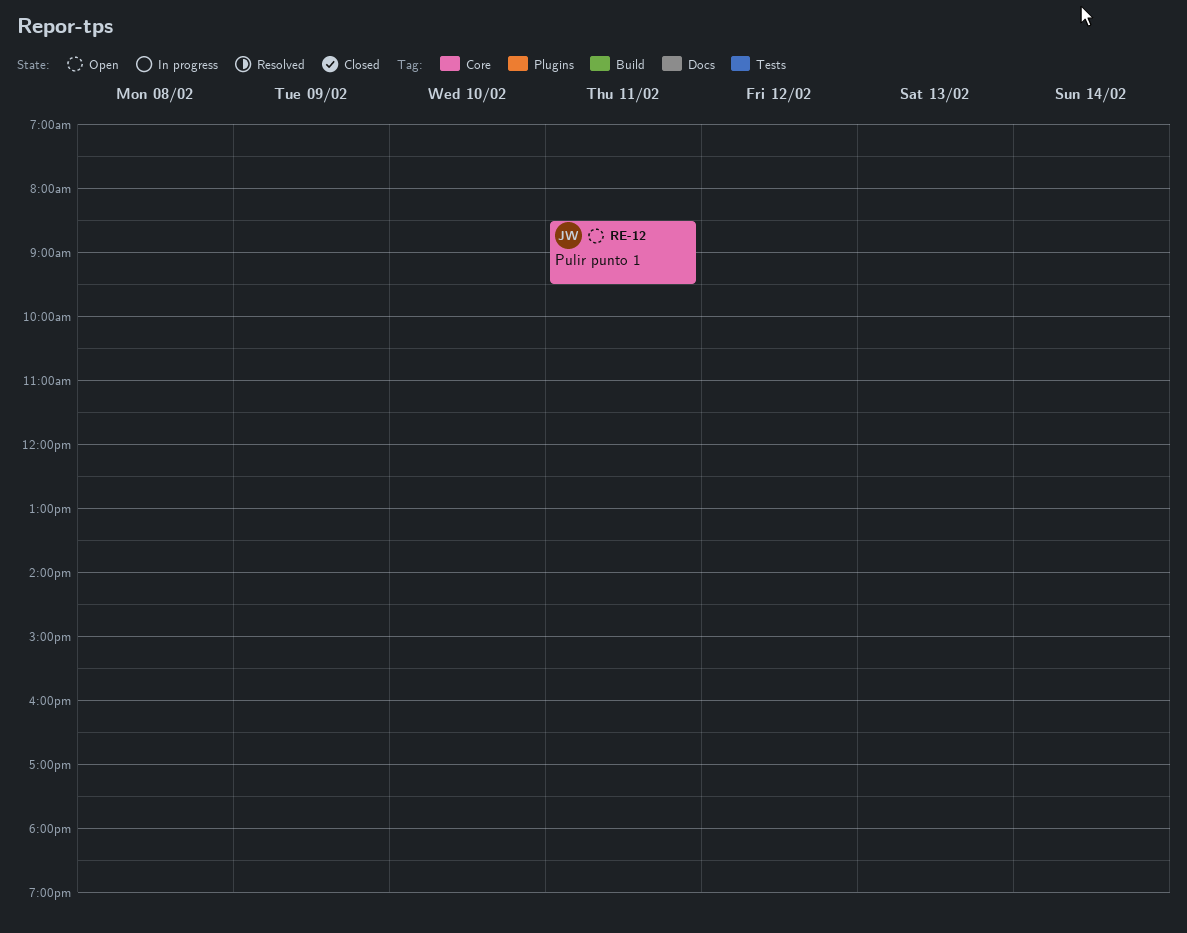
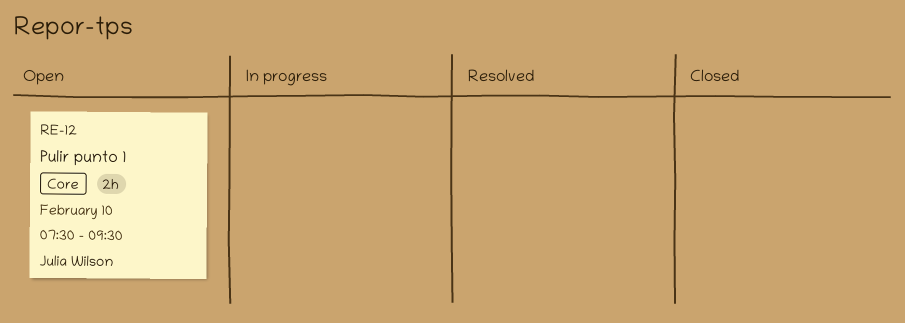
RE-12, day: Feb 11 -> Feb 10
RE-12, begins: 08:30 -> 07:30

